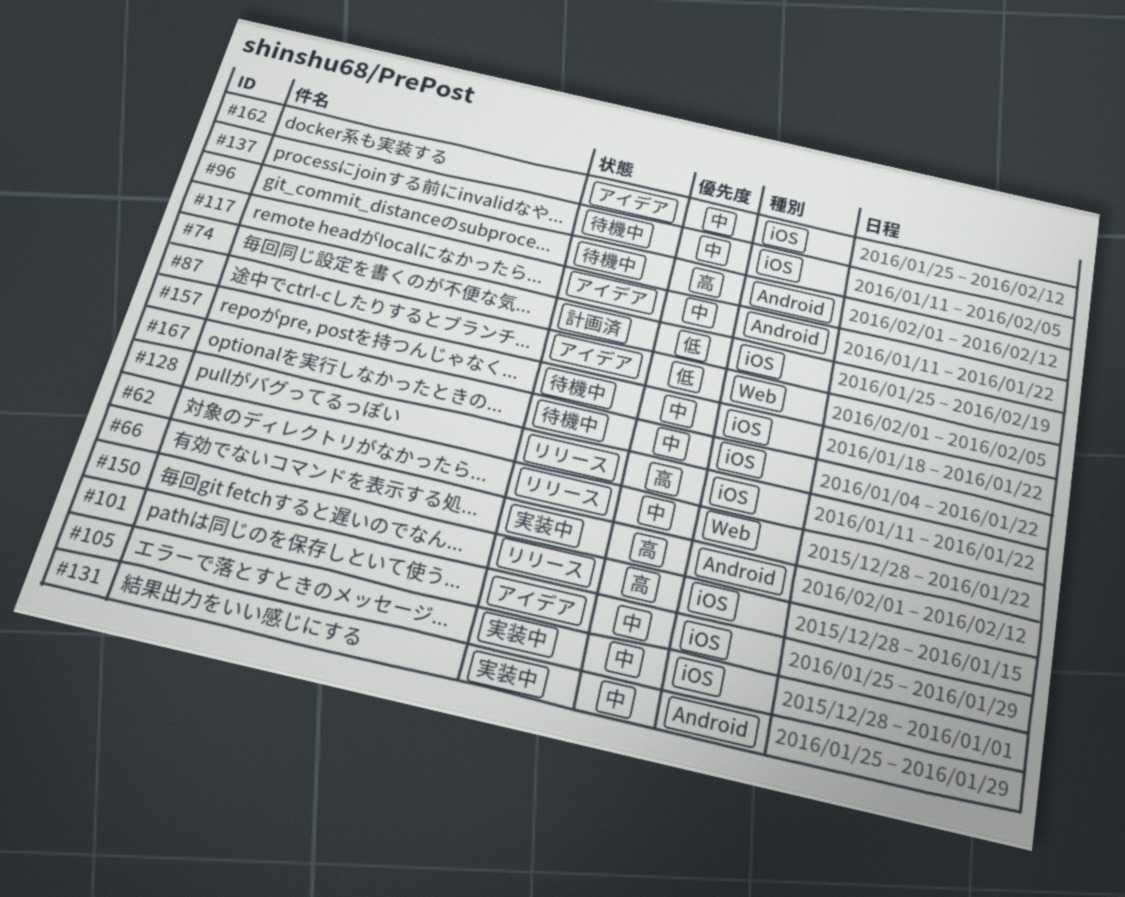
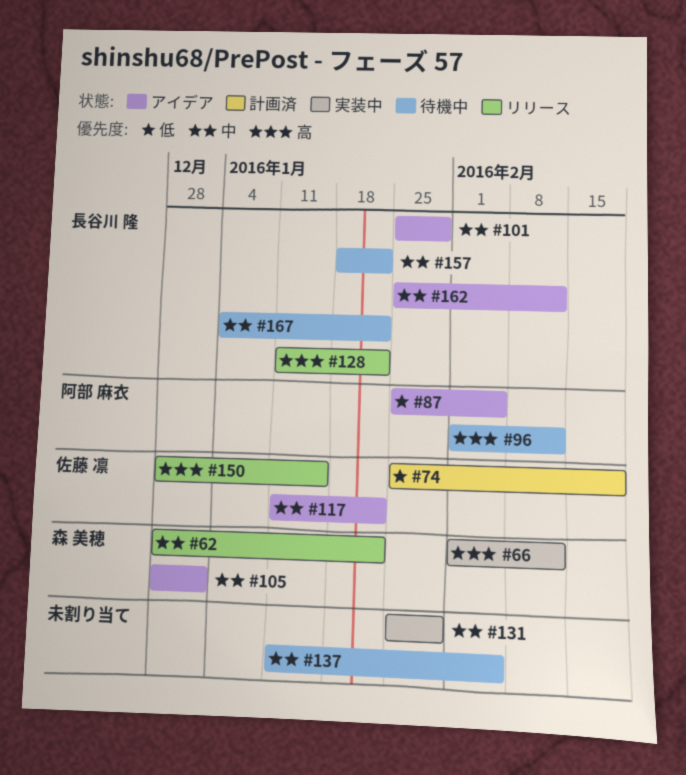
#87, start: Feb 1 -> Jan 25
#105, status: 実装中 -> アイデア

